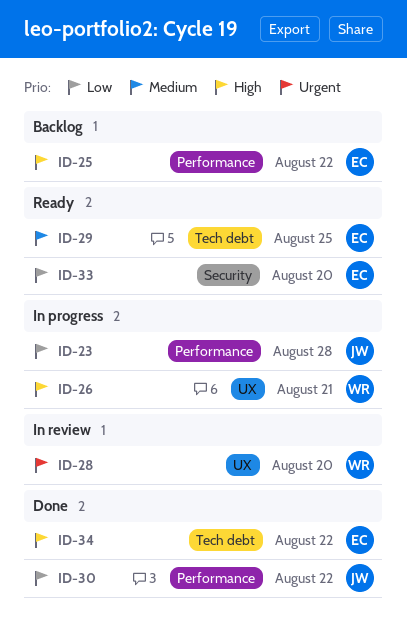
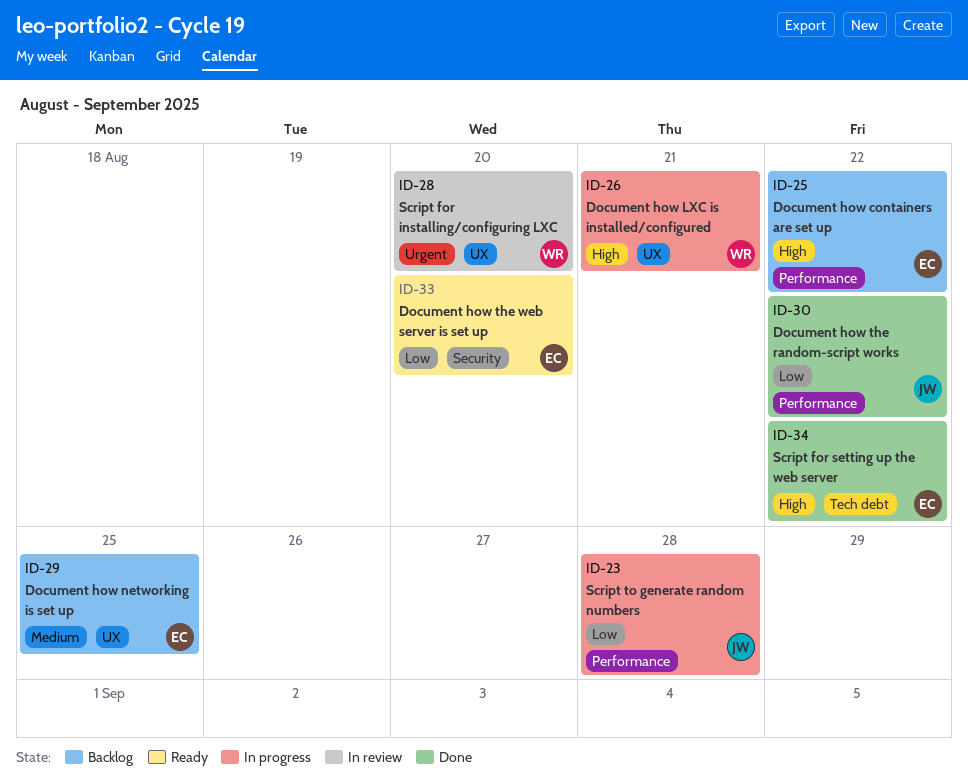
ID-29, status: Ready -> Backlog
ID-29, label: Tech debt -> UX

